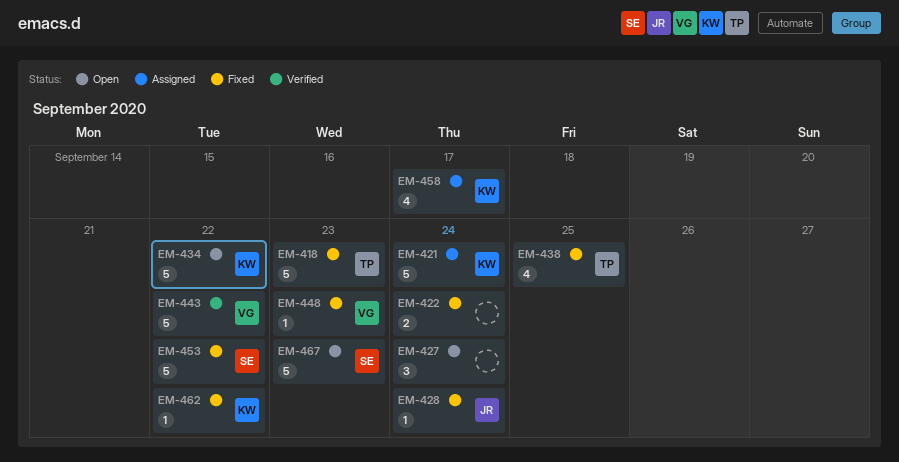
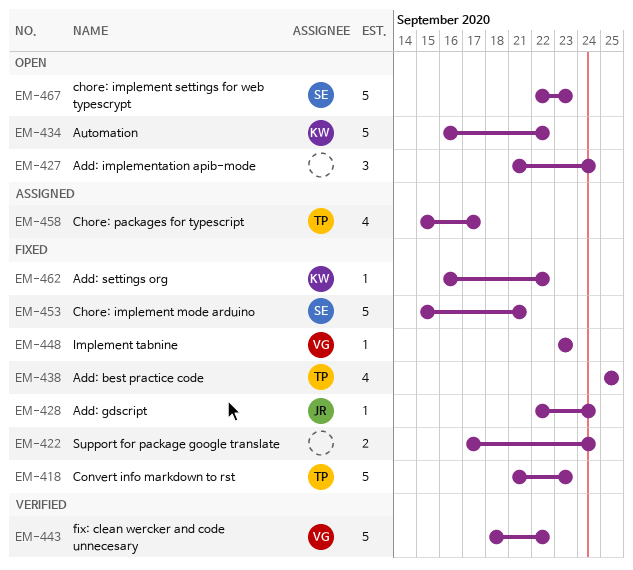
EM-421: present -> none
EM-453, due: Sep 22 -> Sep 21
EM-458, owner: KW -> TP

